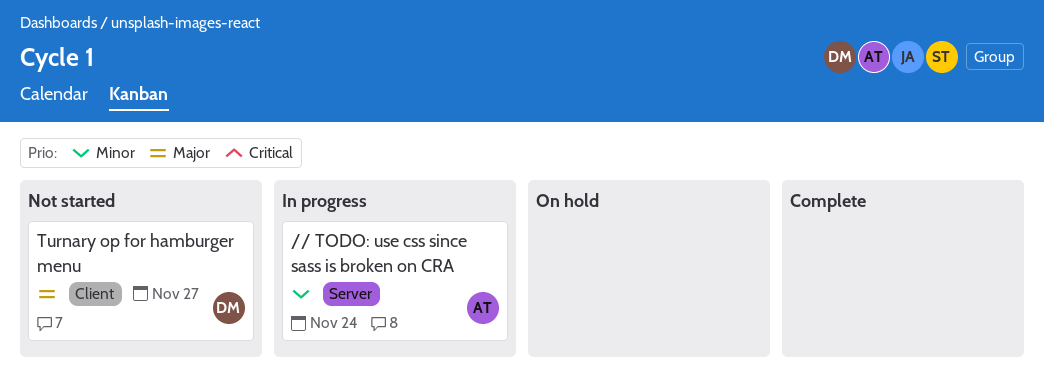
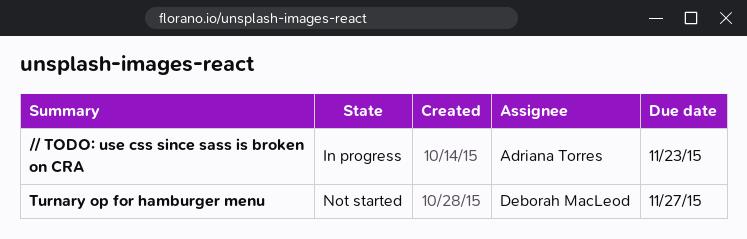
// TODO: use css since sass is broken on CRA, due: Nov 24 -> Nov 23

